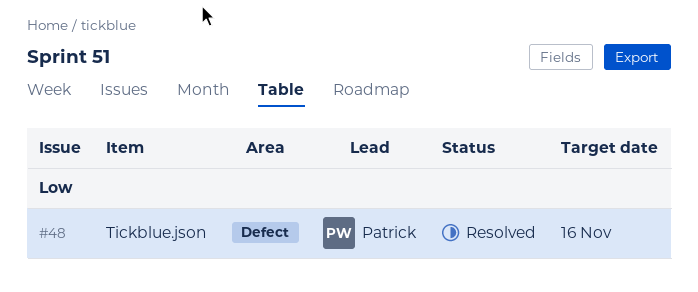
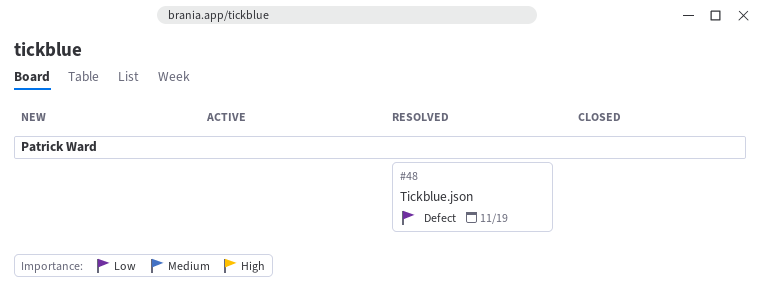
#48, due: Nov 16 -> Nov 19

